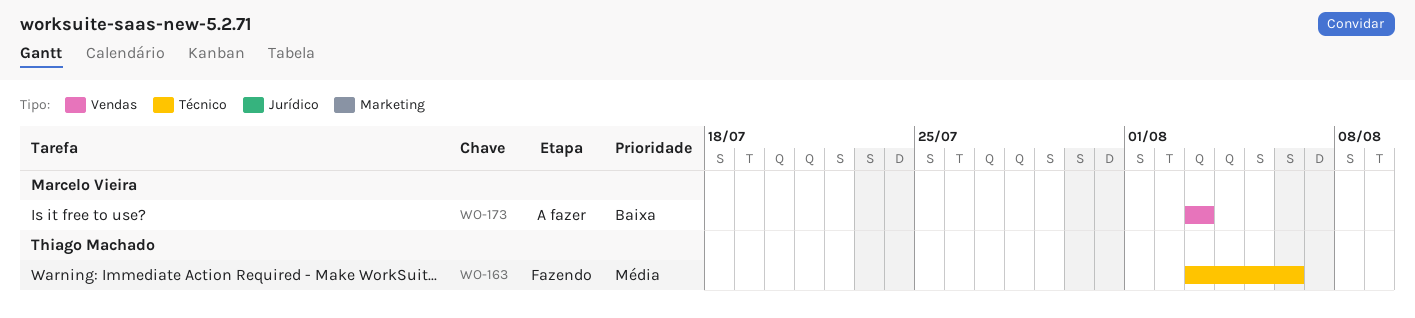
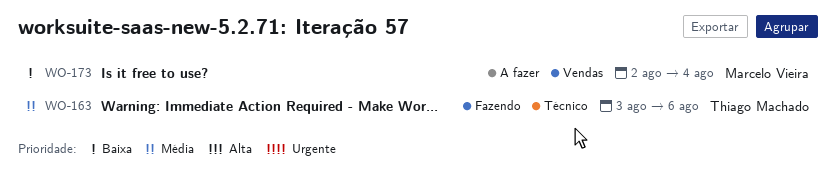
WO-173, start: Aug 3 -> Aug 2
WO-173, due: Aug 3 -> Aug 4

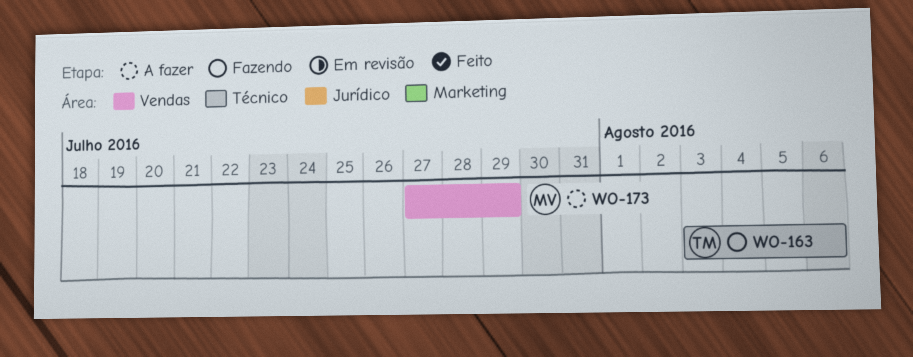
WO-173, start: Aug 2 -> Jul 27
WO-173, due: Aug 4 -> Jul 29

